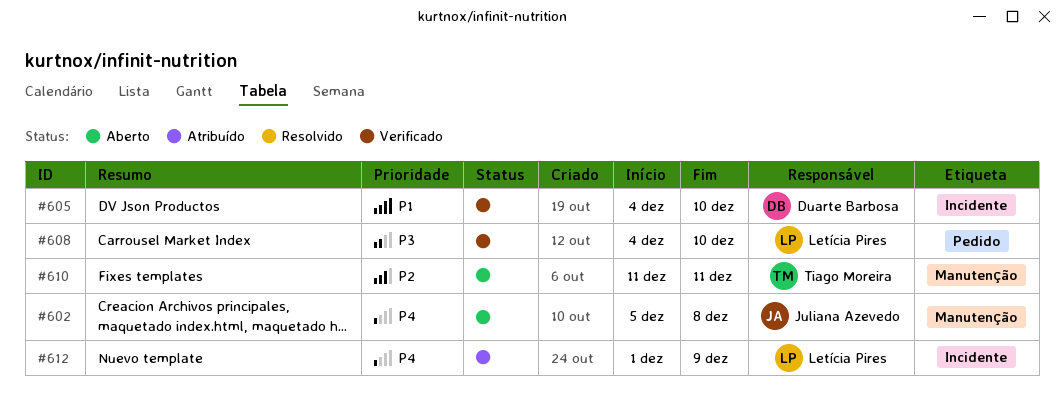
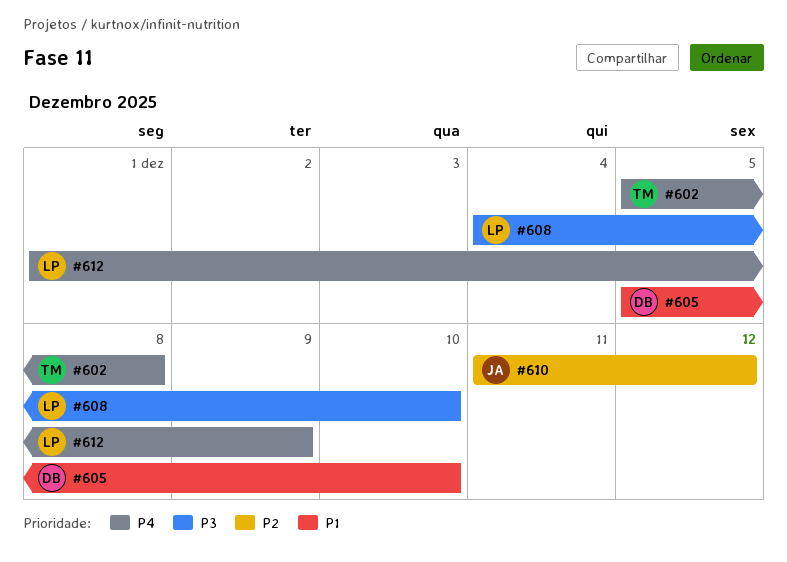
#602, owner: Juliana Azevedo -> Tiago Moreira
#605, start: Dec 4 -> Dec 5
#610, owner: Tiago Moreira -> Juliana Azevedo
#610, due: Dec 11 -> Dec 12

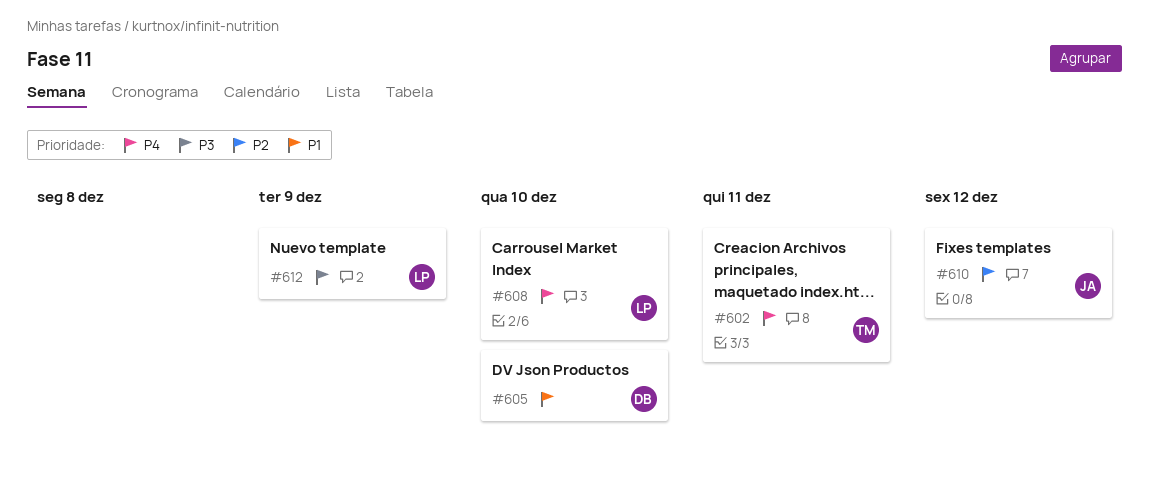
#602, due: Dec 8 -> Dec 11
#608, priority: P3 -> P4
#612, priority: P4 -> P3

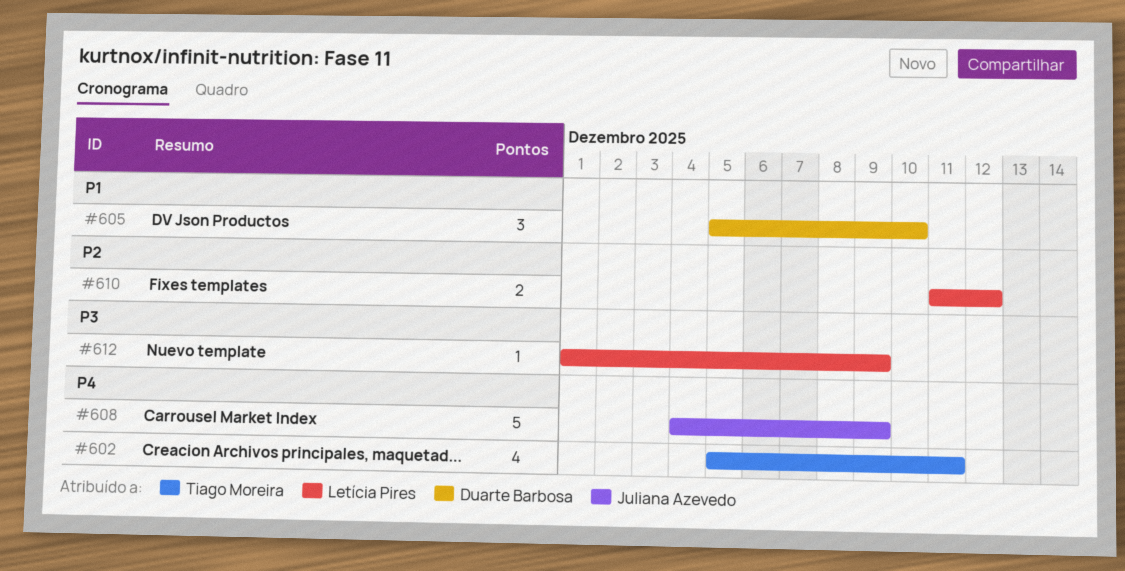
#608, owner: Letícia Pires -> Juliana Azevedo
#608, due: Dec 10 -> Dec 9
#610, owner: Juliana Azevedo -> Letícia Pires

